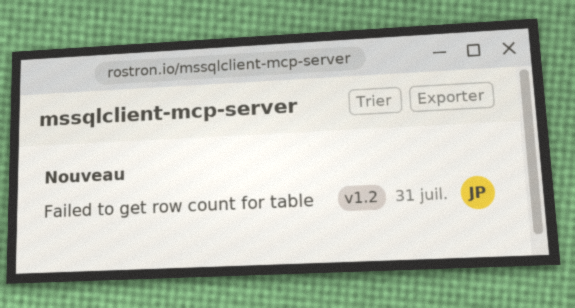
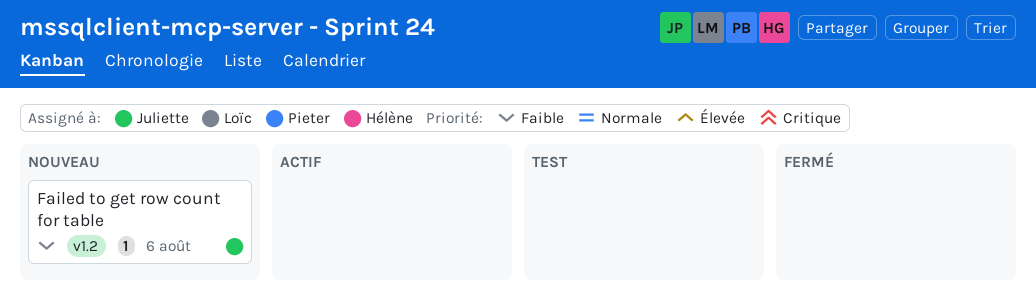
Failed to get row count for table, due: Jul 31 -> Aug 6

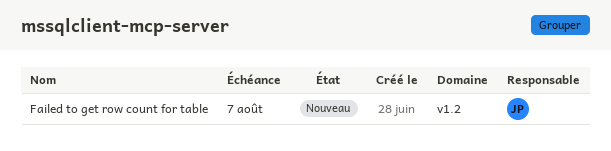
Failed to get row count for table, due: Aug 6 -> Aug 7

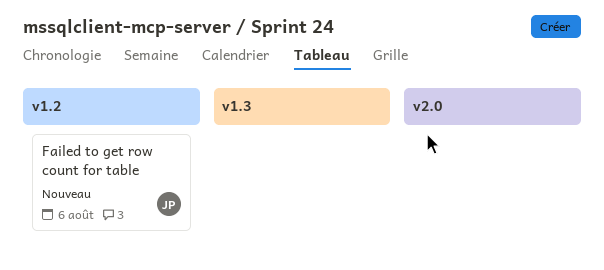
Failed to get row count for table, due: Aug 7 -> Aug 6

